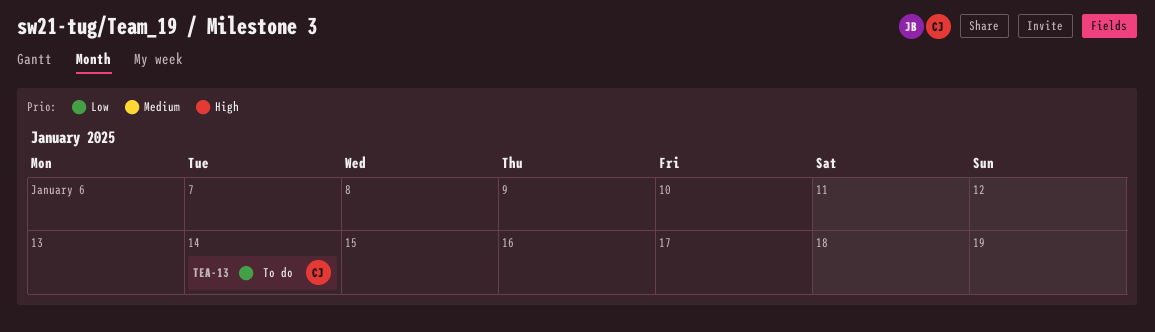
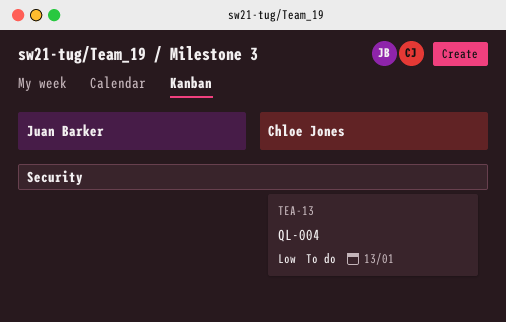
TEA-13, due: Jan 14 -> Jan 13

